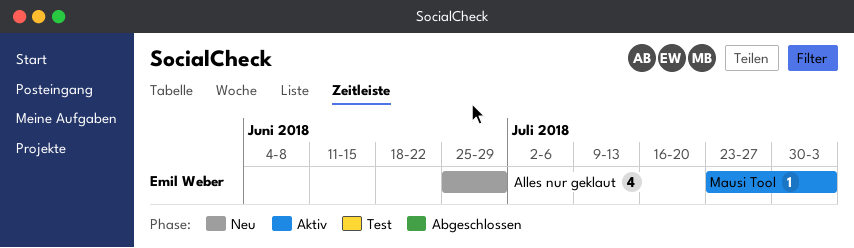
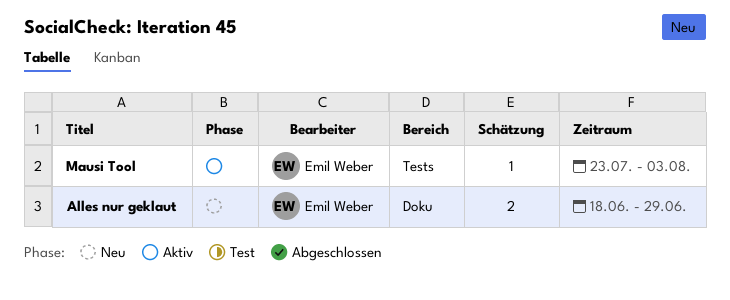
Alles nur geklaut, estimate: 4 -> 2
Alles nur geklaut, start: Jun 25 -> Jun 18

